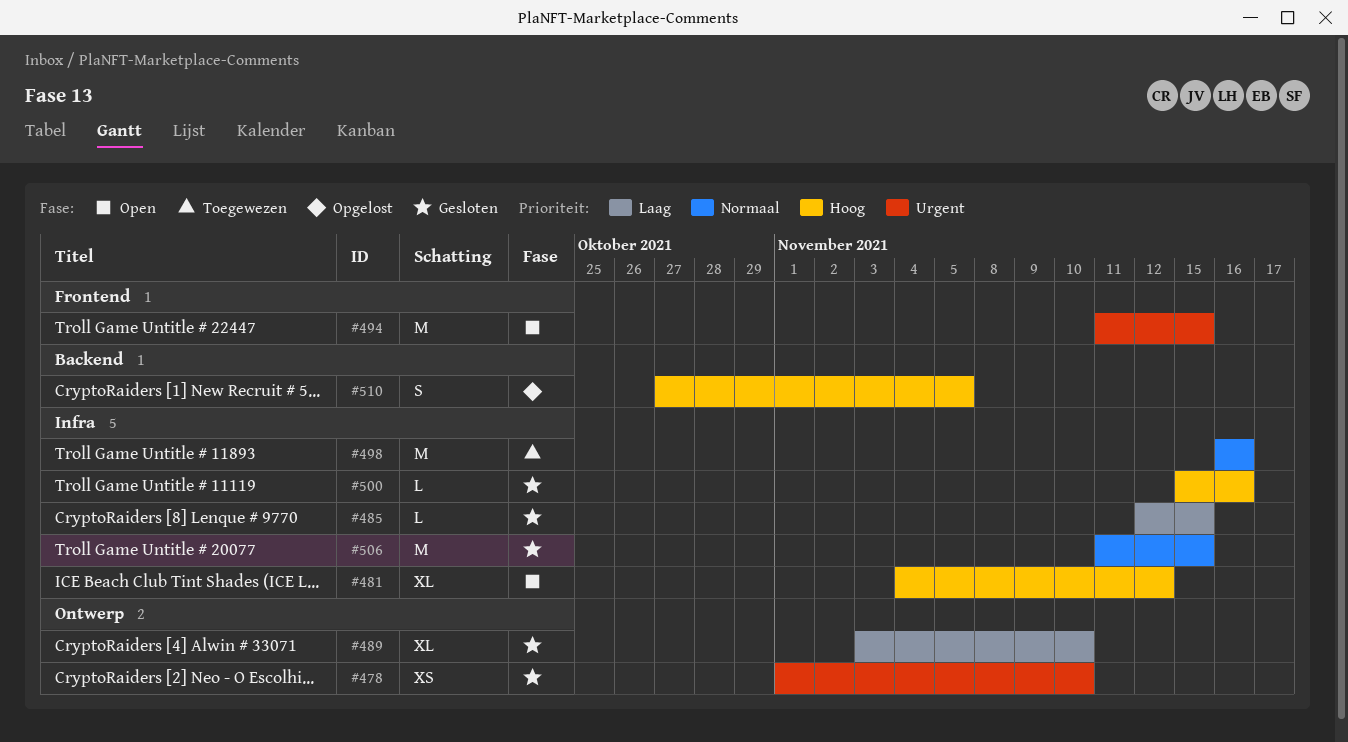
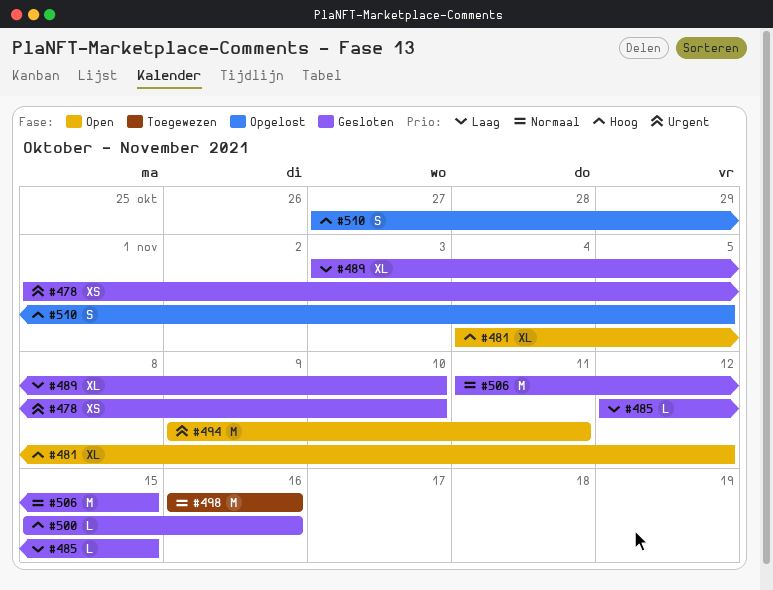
#494, start: Nov 11 -> Nov 9
#494, due: Nov 15 -> Nov 11

